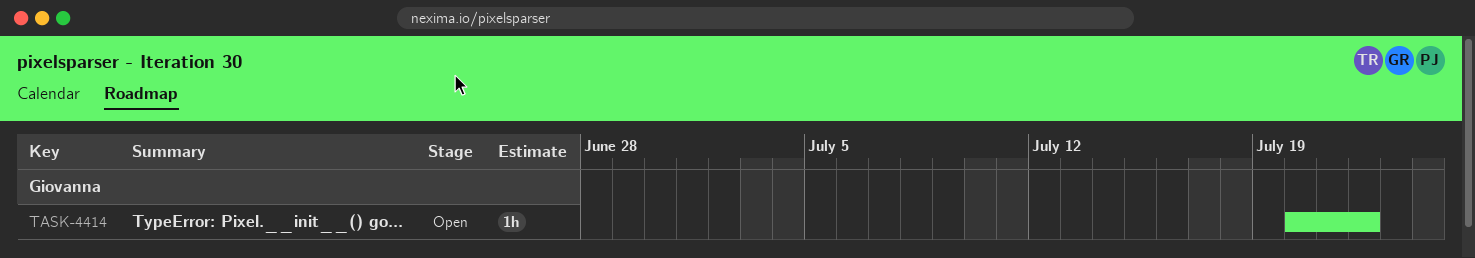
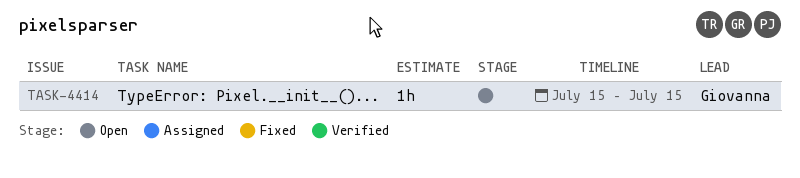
TASK-4414, start: Jul 20 -> Jul 15
TASK-4414, due: Jul 22 -> Jul 15

